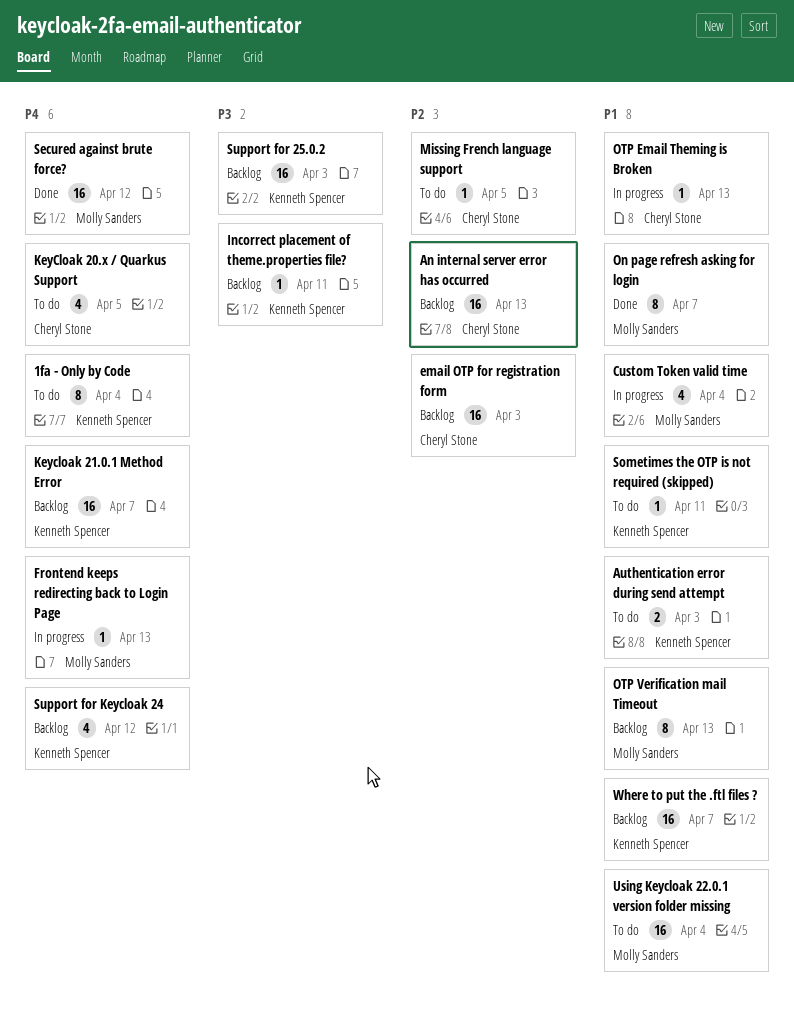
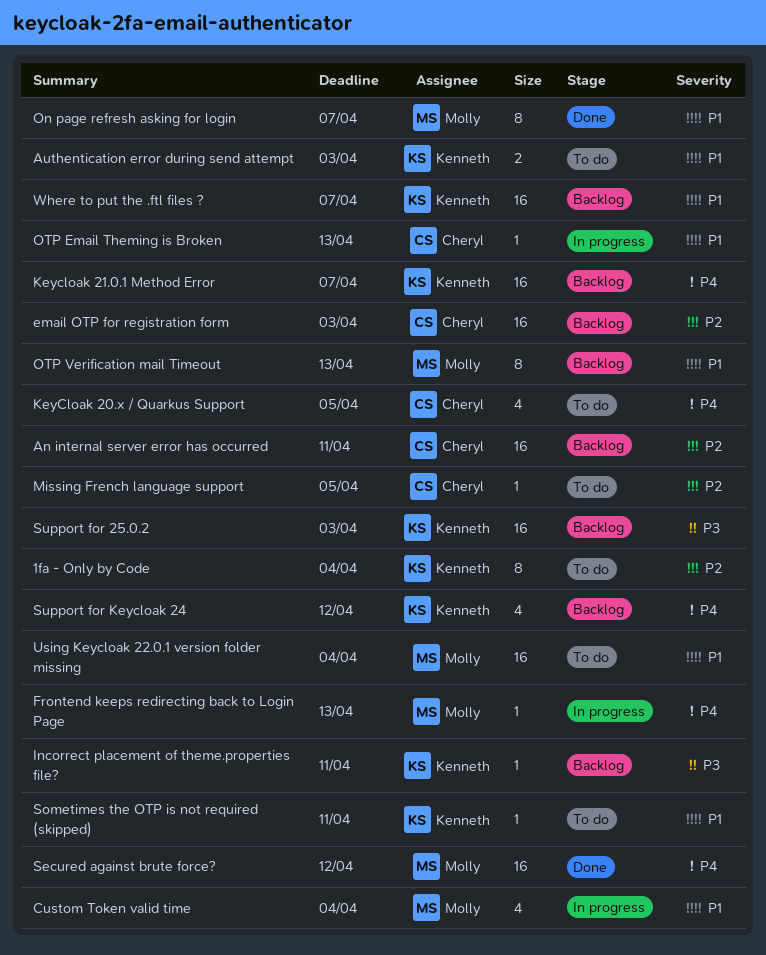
1fa - Only by Code, priority: P4 -> P2
An internal server error has occurred, due: Apr 13 -> Apr 11

